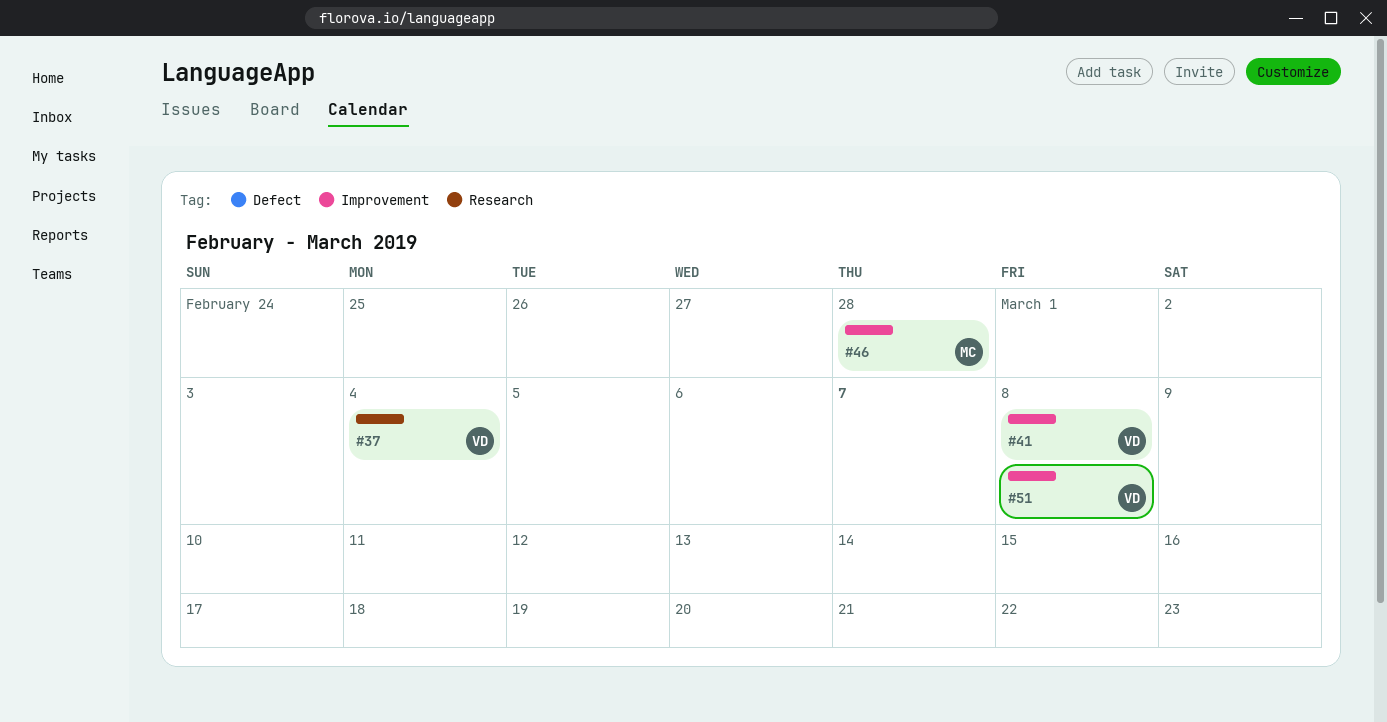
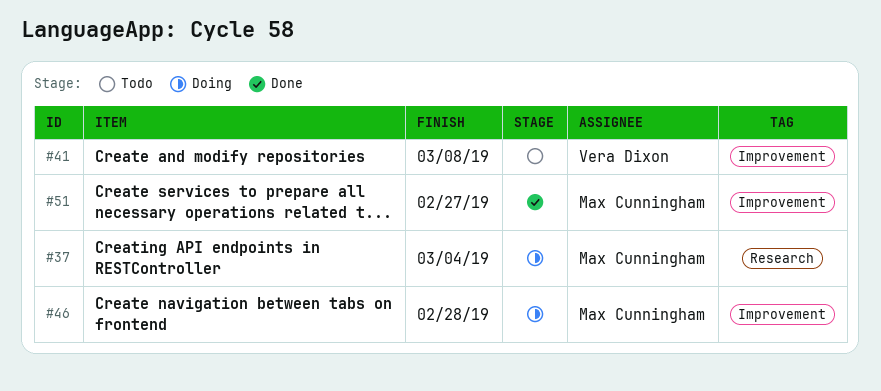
#37, owner: Vera Dixon -> Max Cunningham
#51, owner: Vera Dixon -> Max Cunningham
#51, due: Mar 8 -> Feb 27

